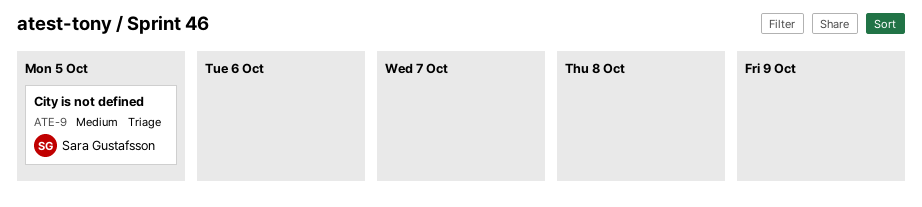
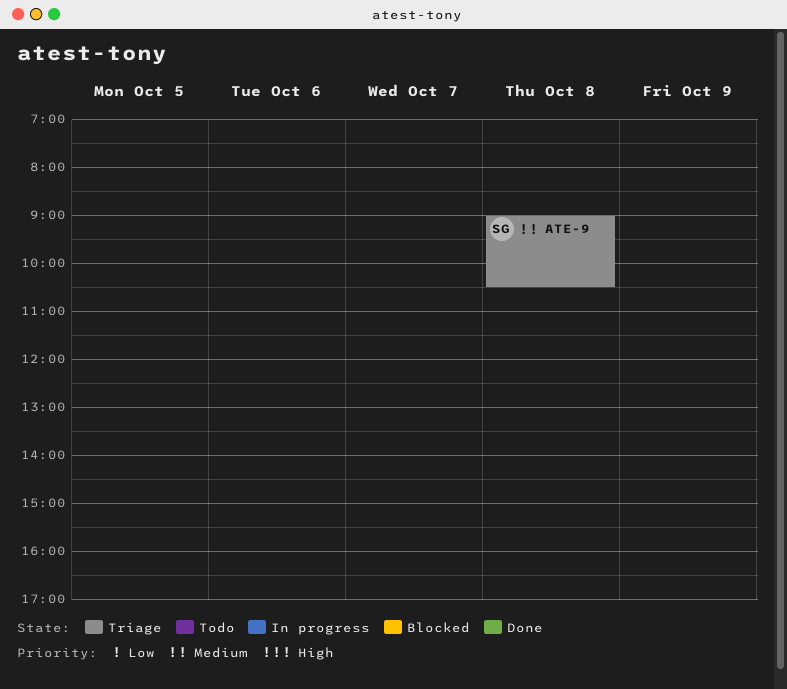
ATE-9, day: Oct 5 -> Oct 8

